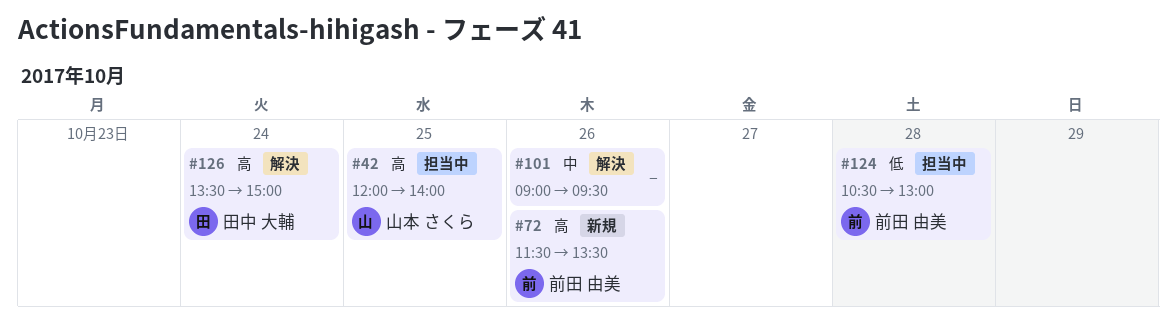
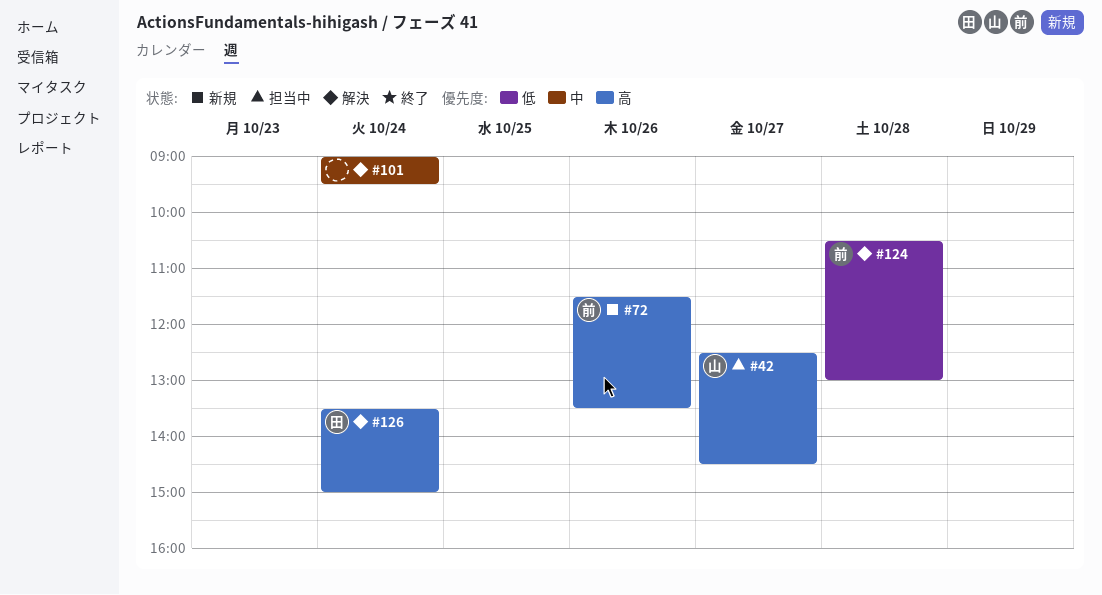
#42, day: Oct 25 -> Oct 27
#42, begins: 12:00 -> 12:30
#42, ends: 14:00 -> 14:30
#101, day: Oct 26 -> Oct 24
#124, status: 担当中 -> 解決

